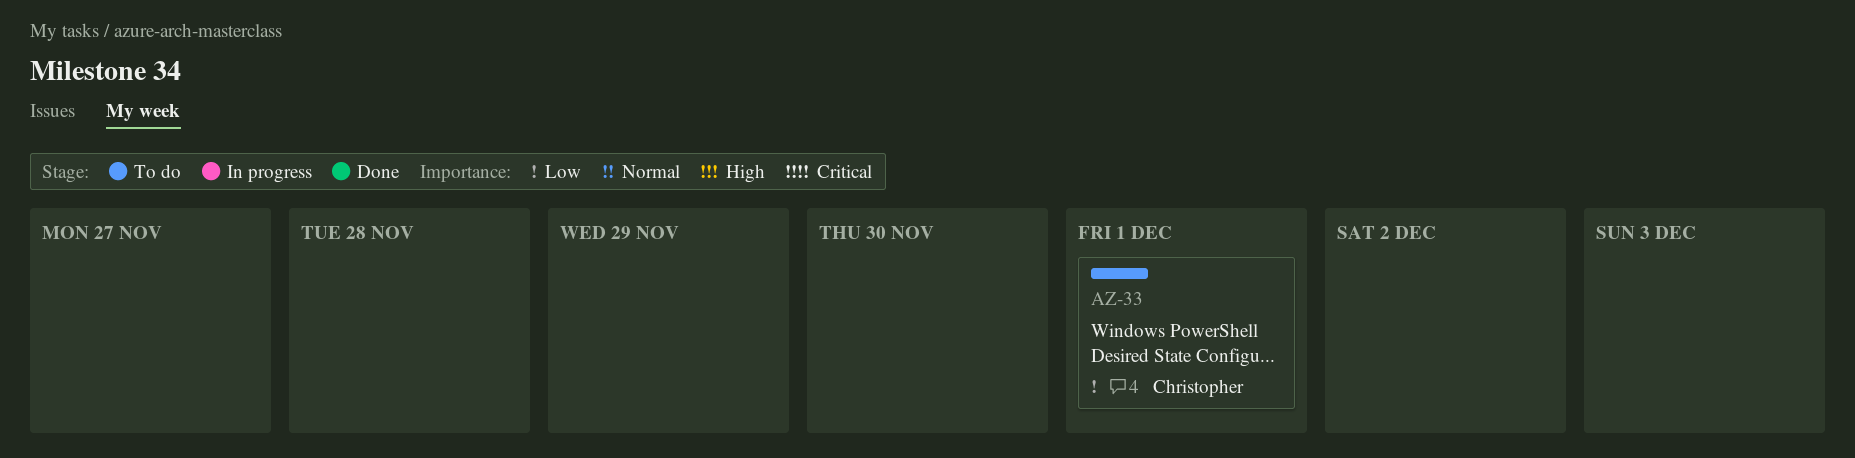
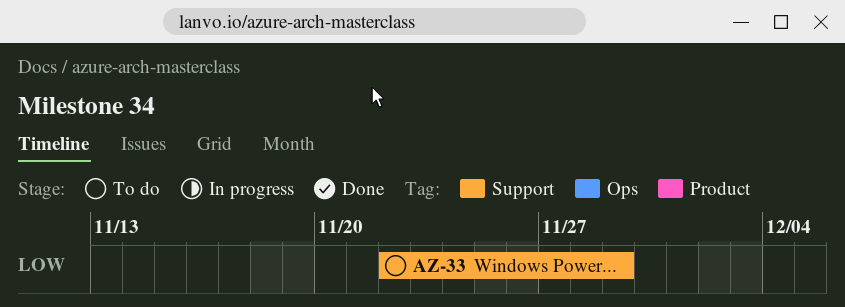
AZ-33, due: Dec 1 -> Nov 29

